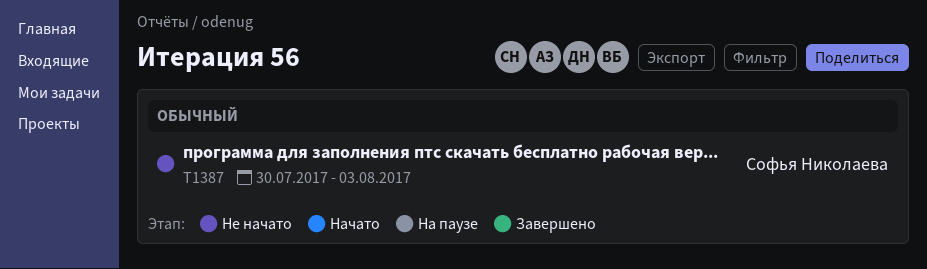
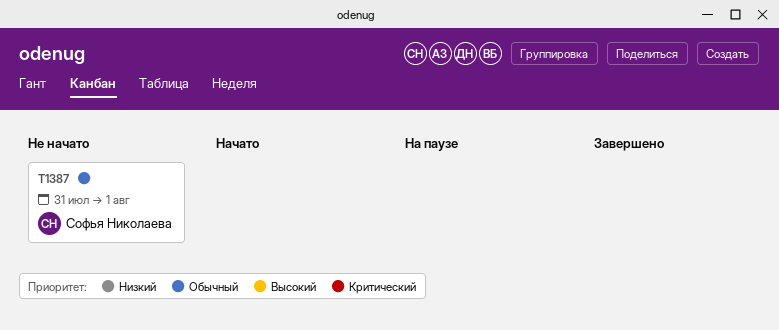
T1387, start: Jul 30 -> Jul 31
T1387, due: Aug 3 -> Aug 1

